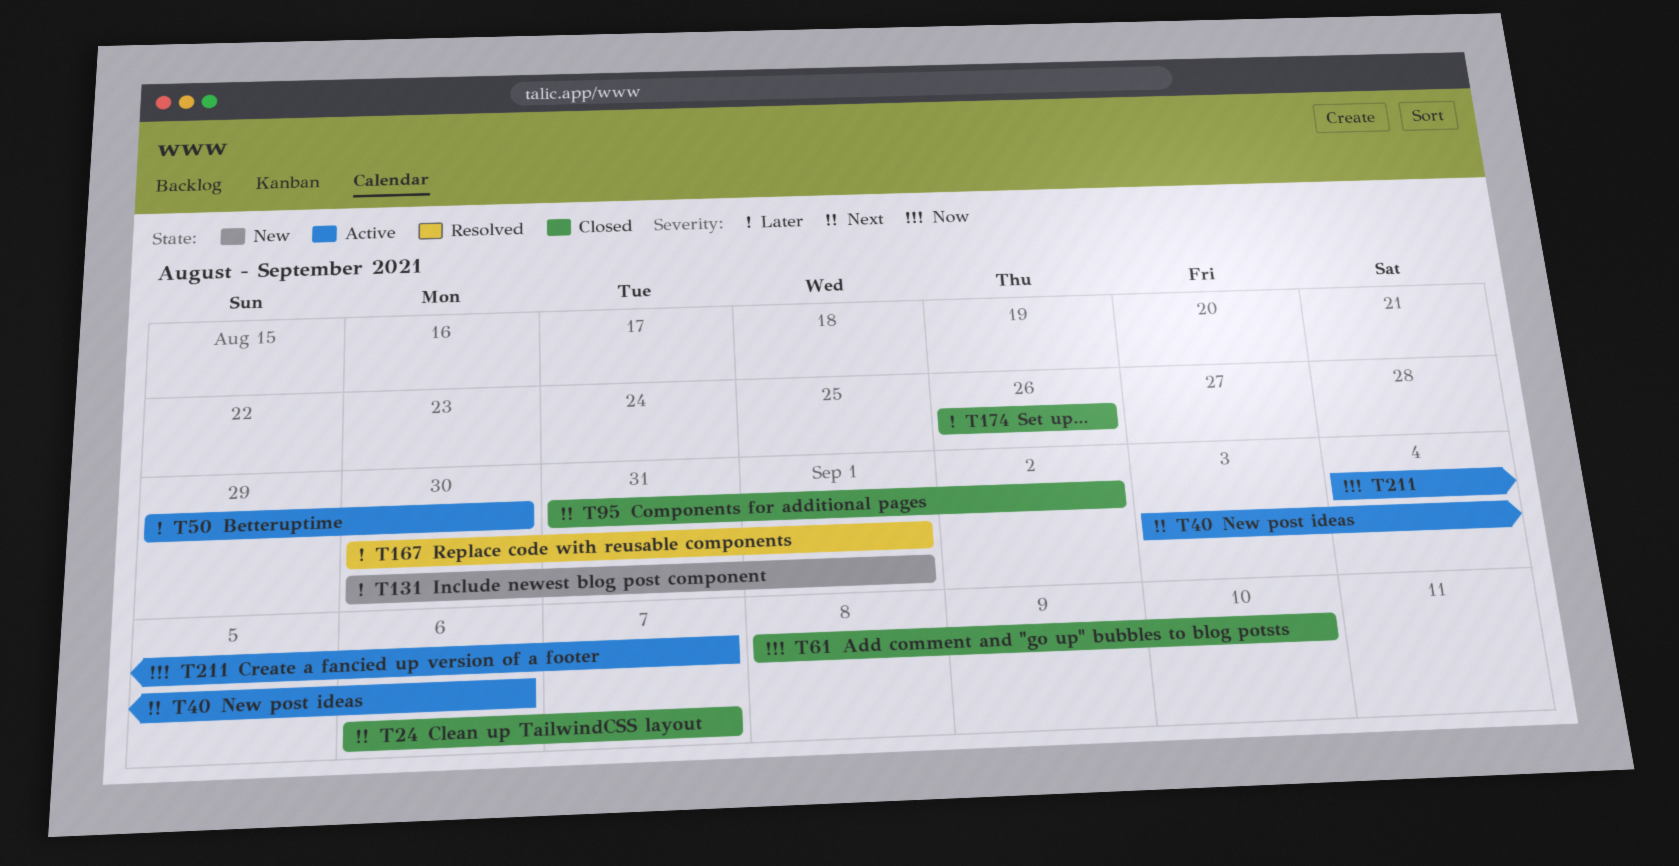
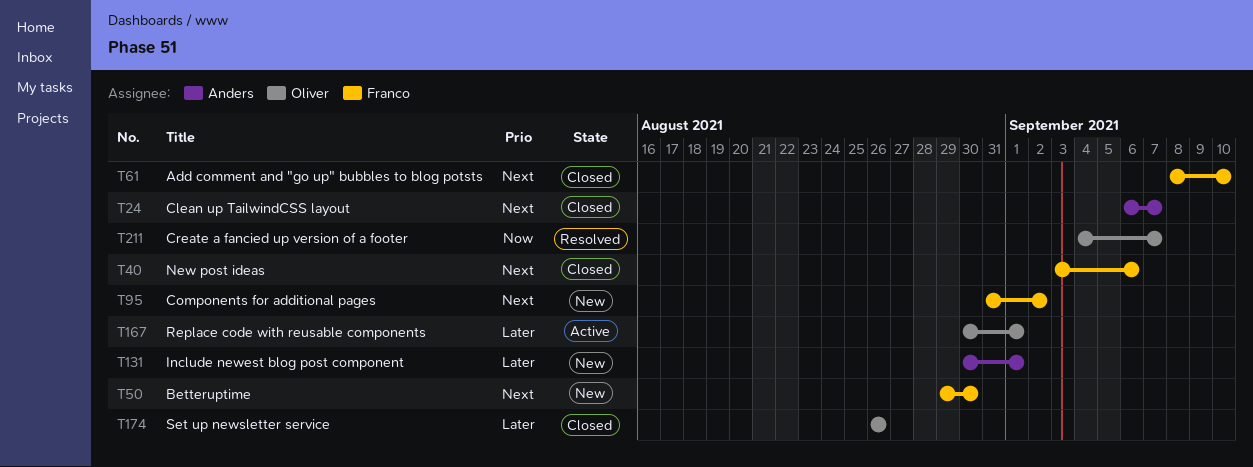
T40, status: Active -> Closed
T50, status: Active -> New
T50, priority: Later -> Next
T61, priority: Now -> Next
T95, status: Closed -> New
T167, status: Resolved -> Active
T211, status: Active -> Resolved

